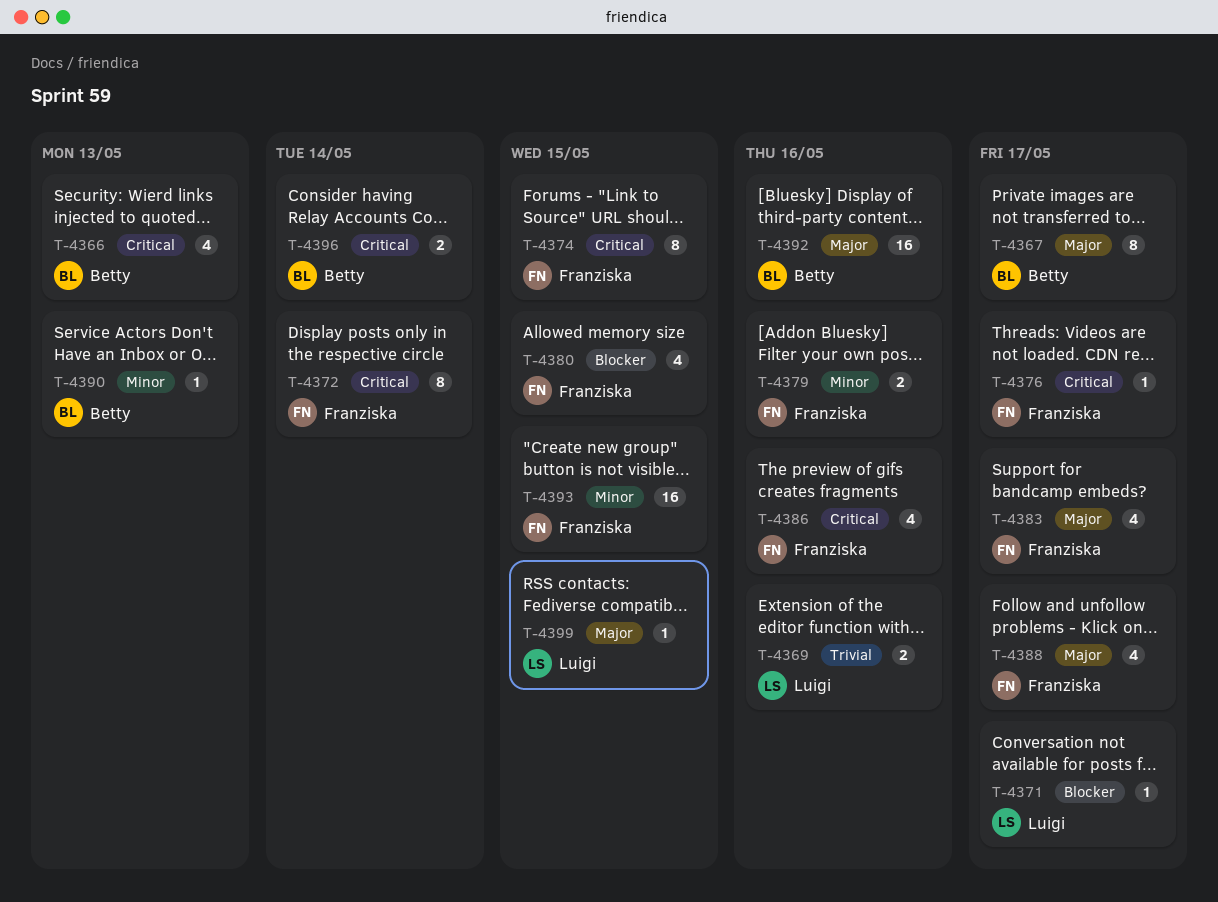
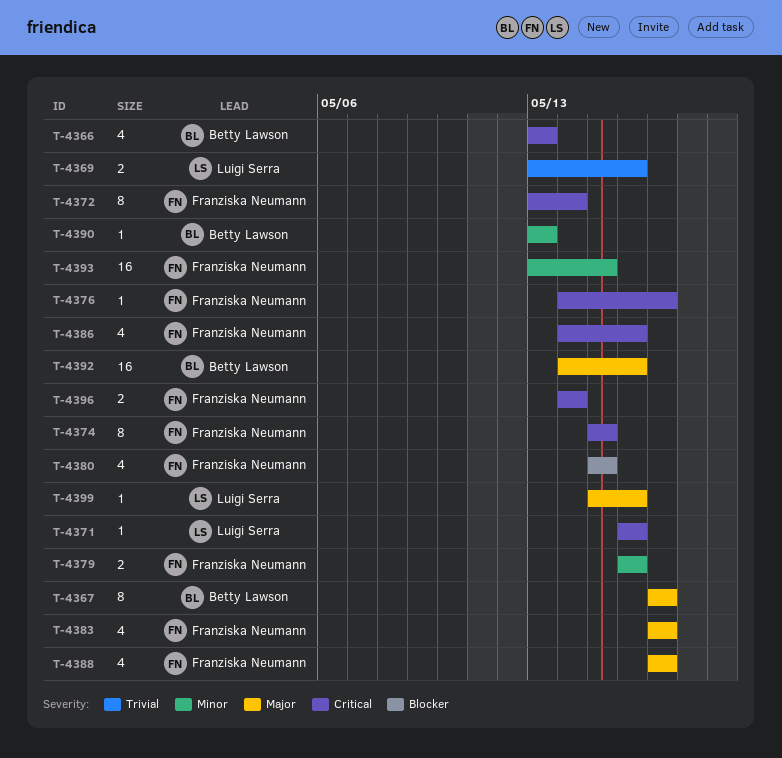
T-4371, priority: Blocker -> Critical
T-4371, due: May 17 -> May 16
T-4396, owner: Betty Lawson -> Franziska Neumann
T-4399, due: May 15 -> May 16

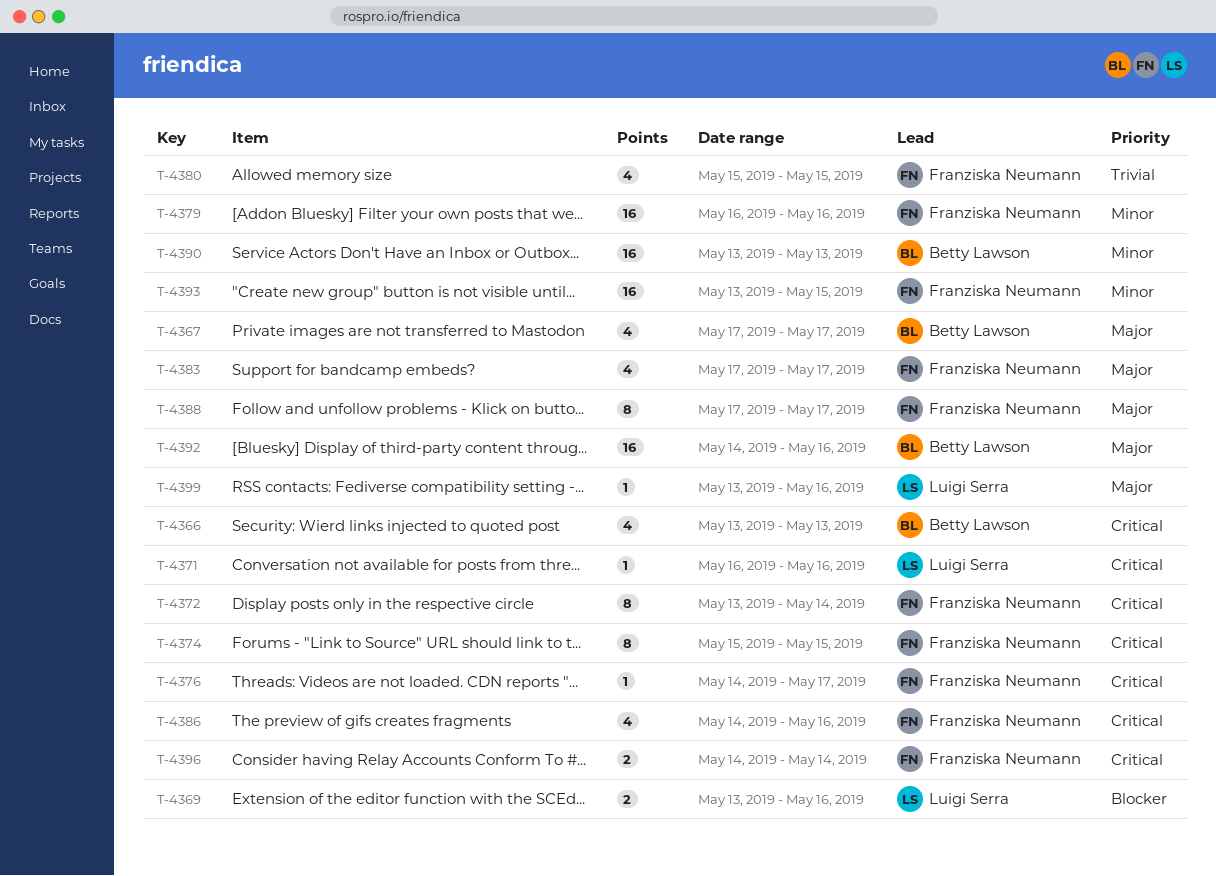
T-4367, estimate: 8 -> 4
T-4369, priority: Trivial -> Blocker
T-4379, estimate: 2 -> 16
T-4380, priority: Blocker -> Trivial
T-4388, estimate: 4 -> 8
T-4390, estimate: 1 -> 16
T-4399, start: May 15 -> May 13

